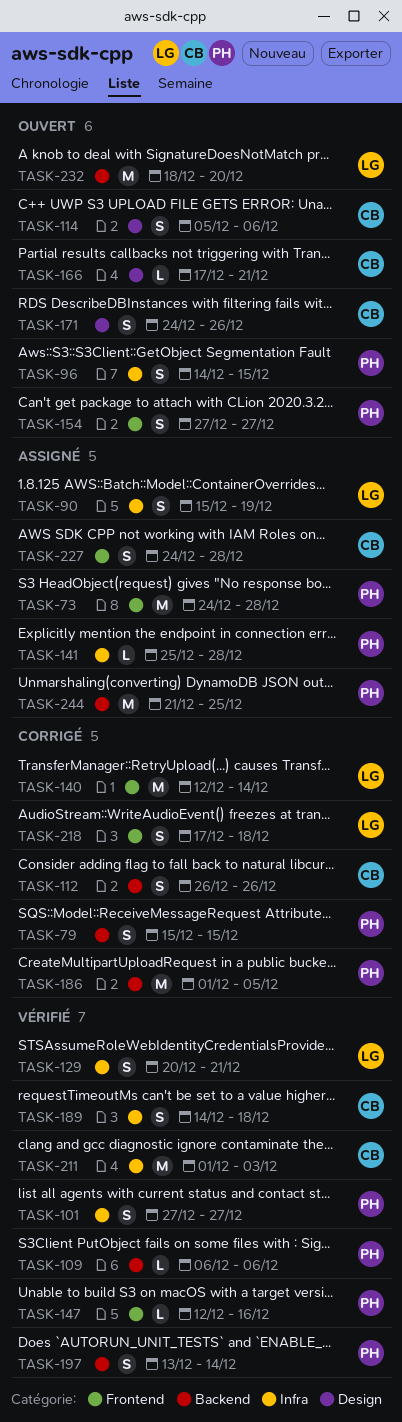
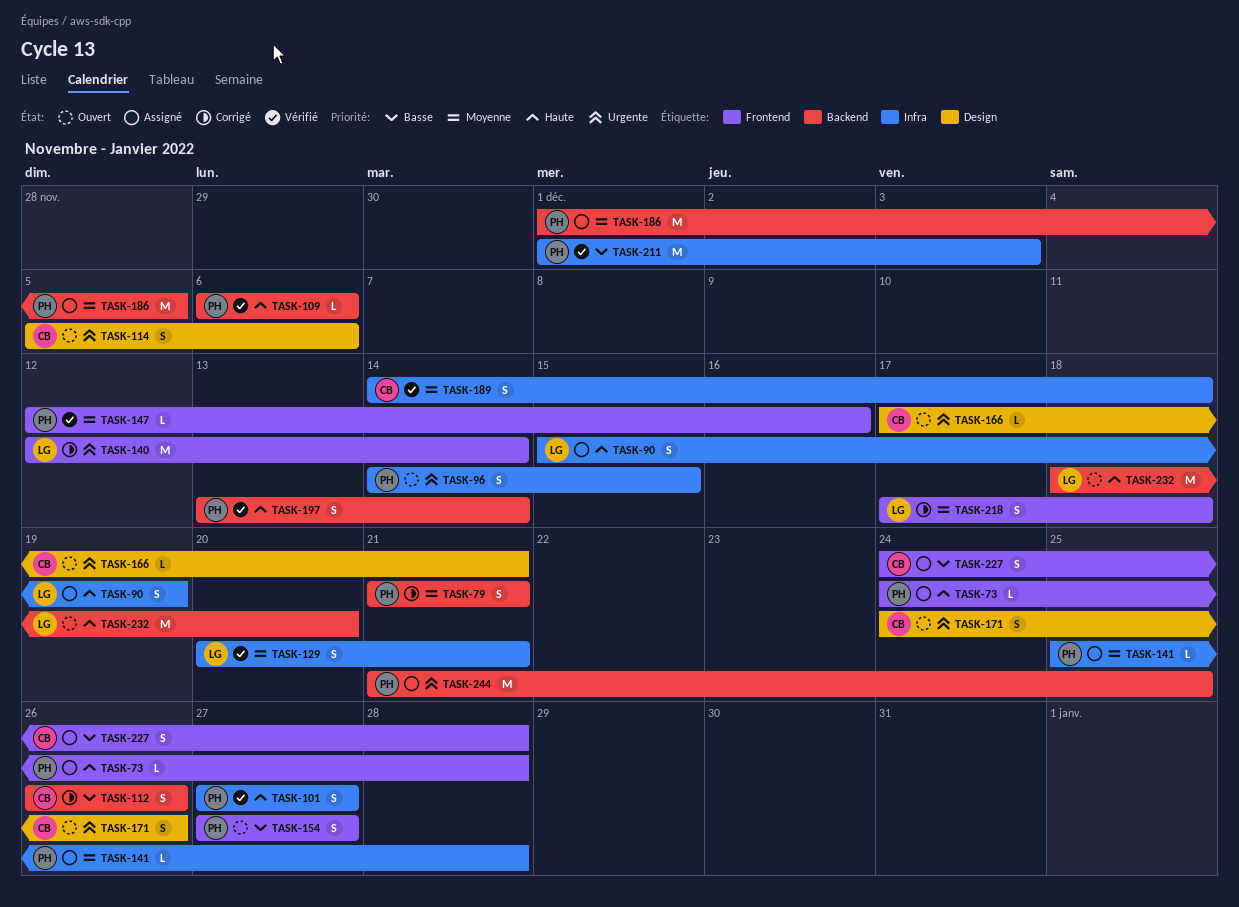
TASK-73, estimate: M -> L
TASK-79, start: Dec 15 -> Dec 21
TASK-79, due: Dec 15 -> Dec 21
TASK-186, status: Corrigé -> Assigné
TASK-211, owner: CB -> PH

